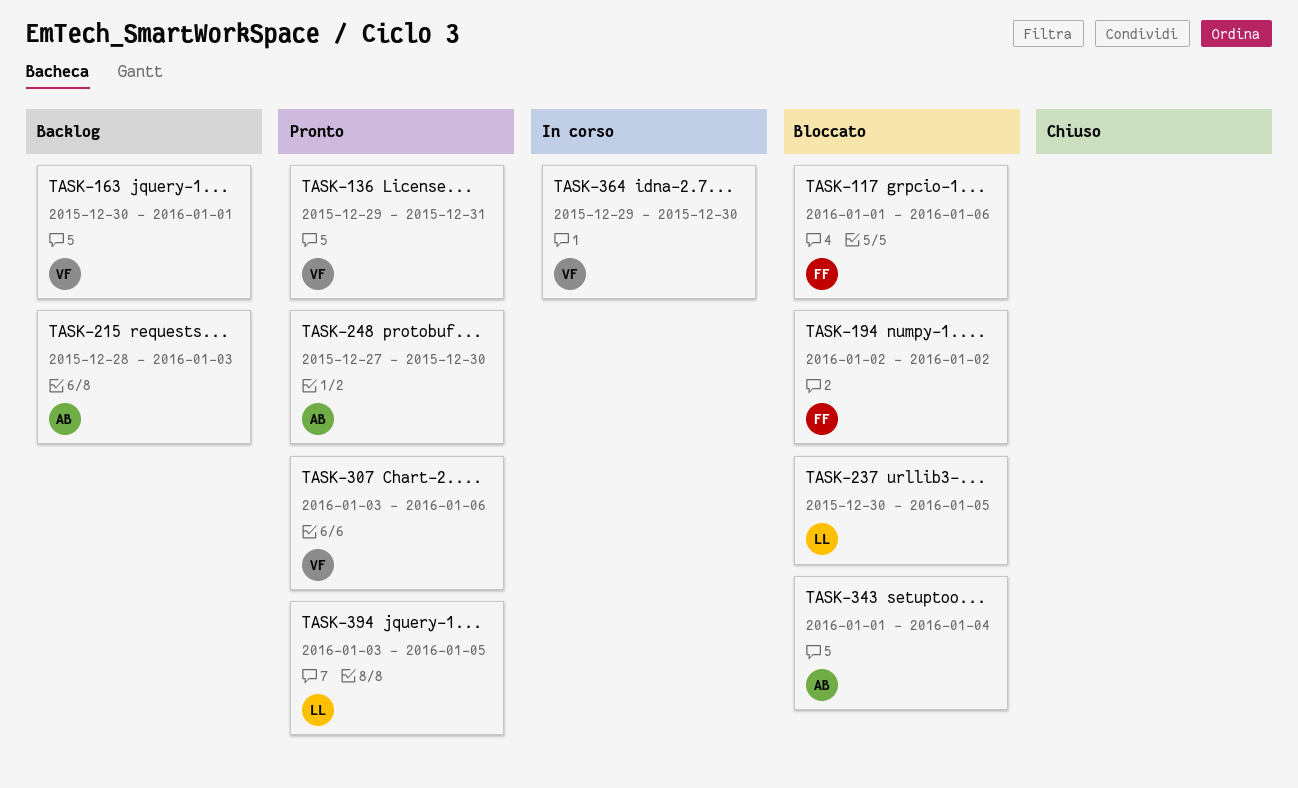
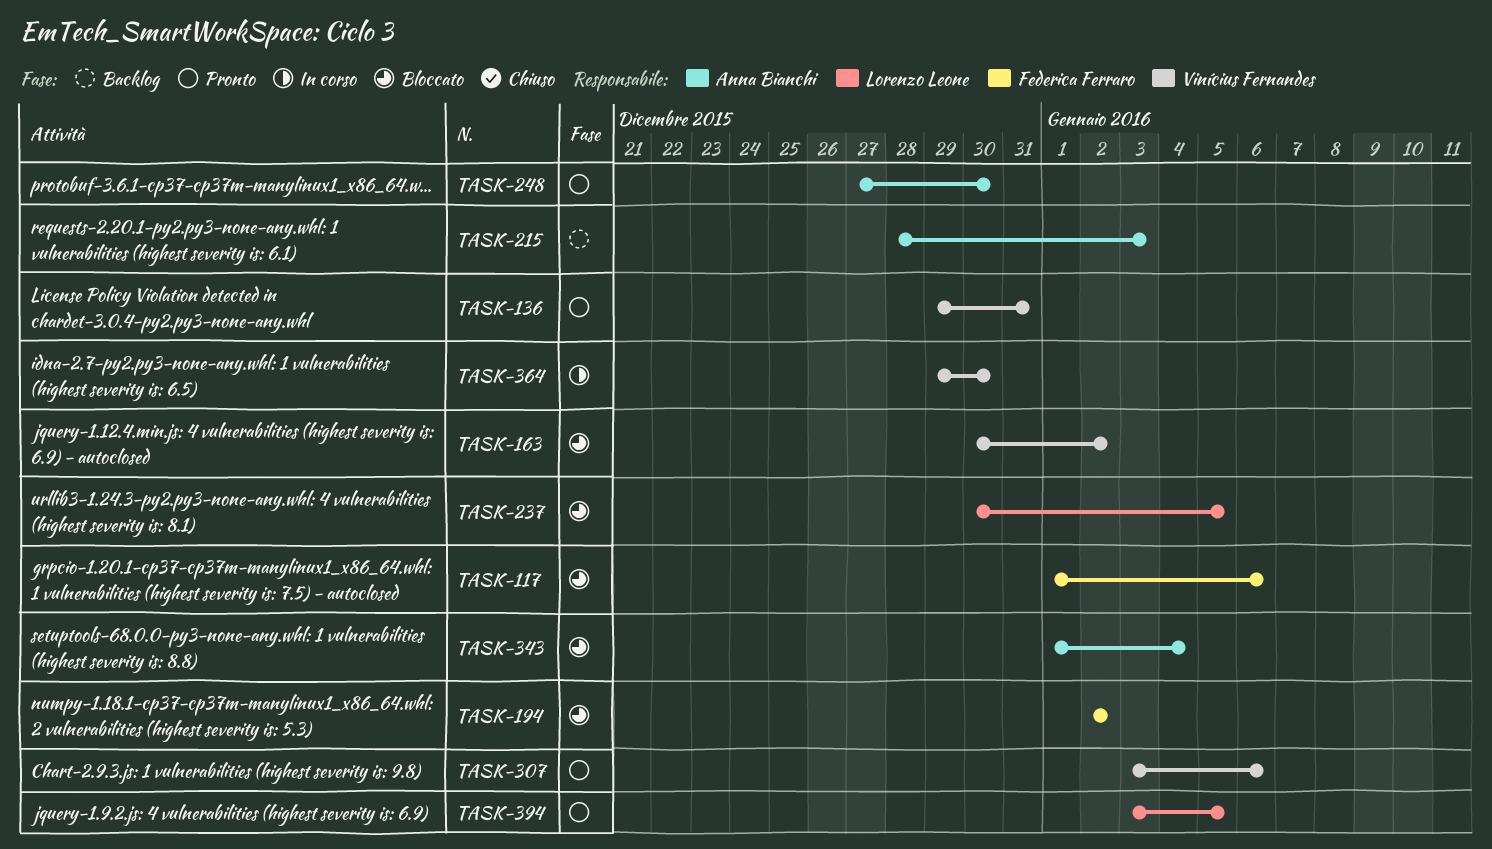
TASK-163, status: Backlog -> Bloccato
TASK-163, due: Jan 1 -> Jan 2

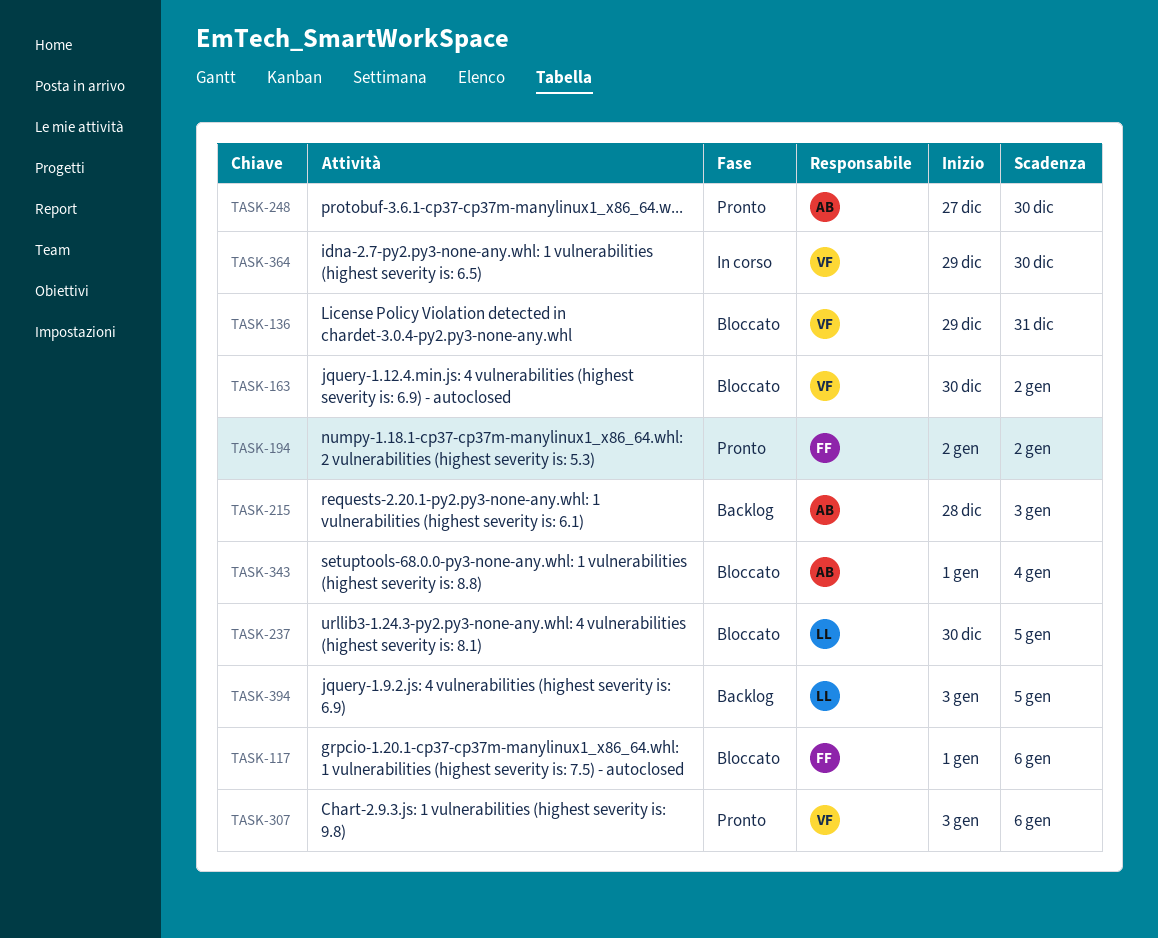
TASK-136, status: Pronto -> Bloccato
TASK-194, status: Bloccato -> Pronto
TASK-394, status: Pronto -> Backlog

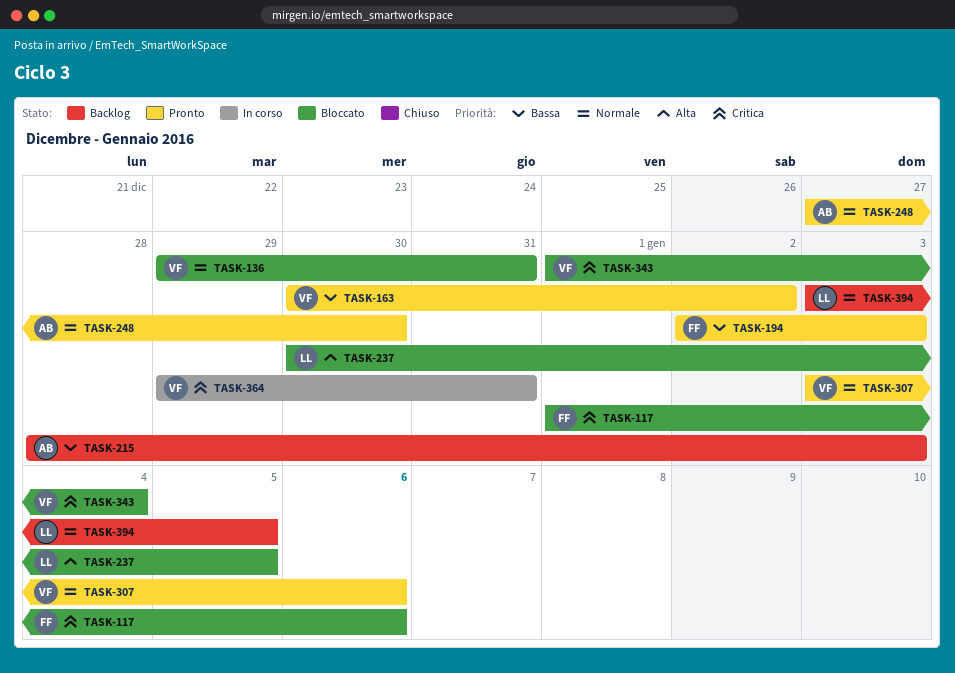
TASK-163, status: Bloccato -> Pronto
TASK-194, due: Jan 2 -> Jan 3
TASK-343, owner: AB -> VF
TASK-364, due: Dec 30 -> Dec 31

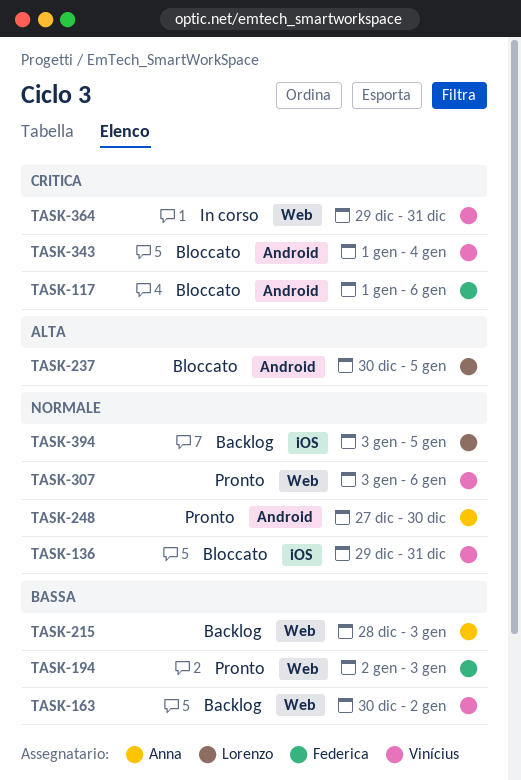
TASK-163, status: Pronto -> Backlog

